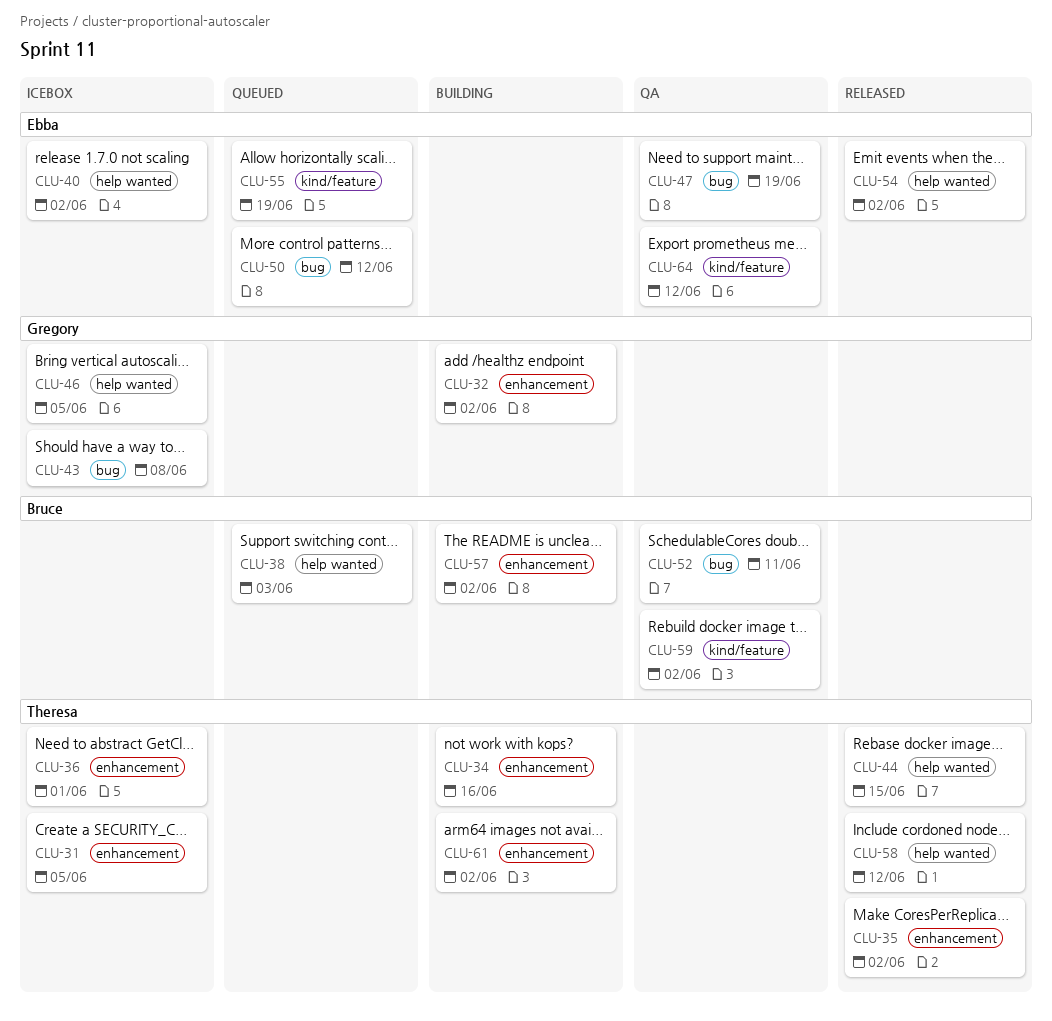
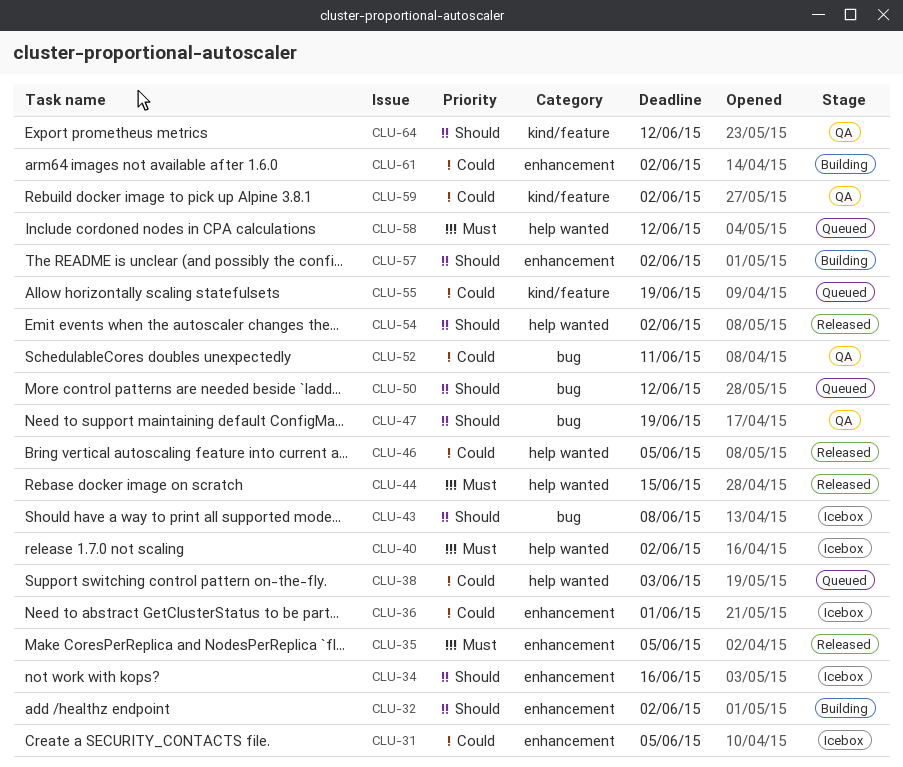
CLU-34, status: Building -> Icebox
CLU-35, due: Jun 2 -> Jun 5
CLU-46, status: Icebox -> Released
CLU-58, status: Released -> Queued

